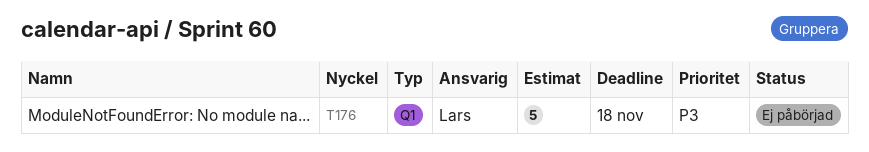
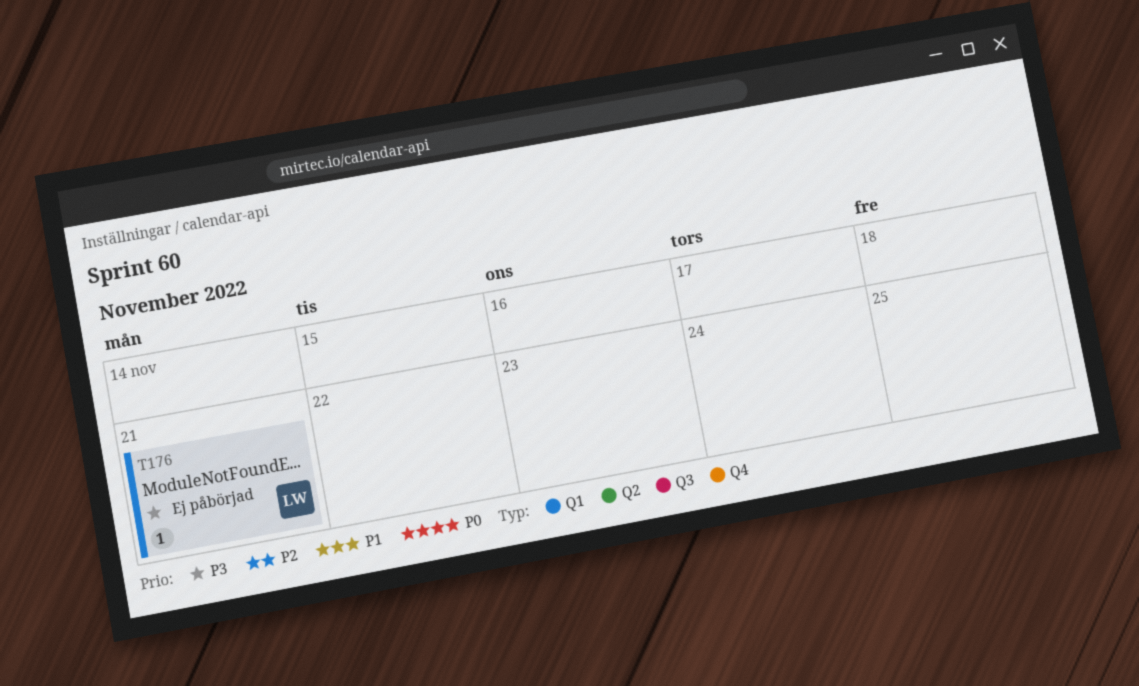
T176, estimate: 5 -> 1
T176, due: Nov 18 -> Nov 21

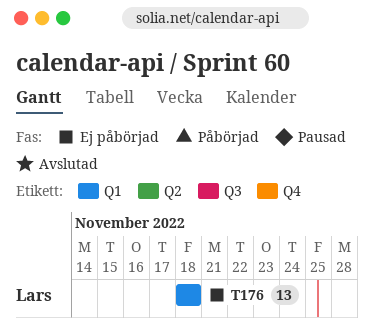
T176, estimate: 1 -> 13
T176, due: Nov 21 -> Nov 18

